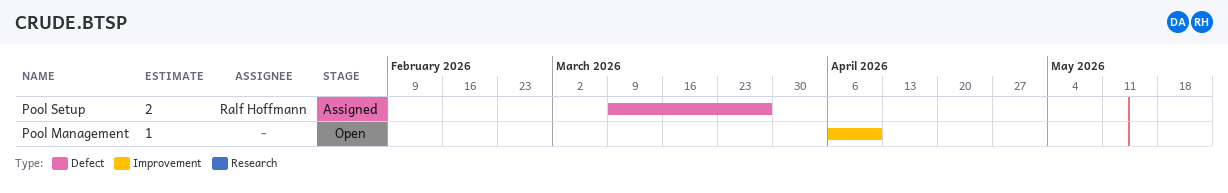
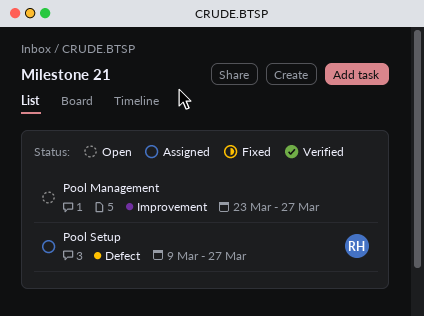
Pool Management, start: Apr 6 -> Mar 23
Pool Management, due: Apr 10 -> Mar 27

